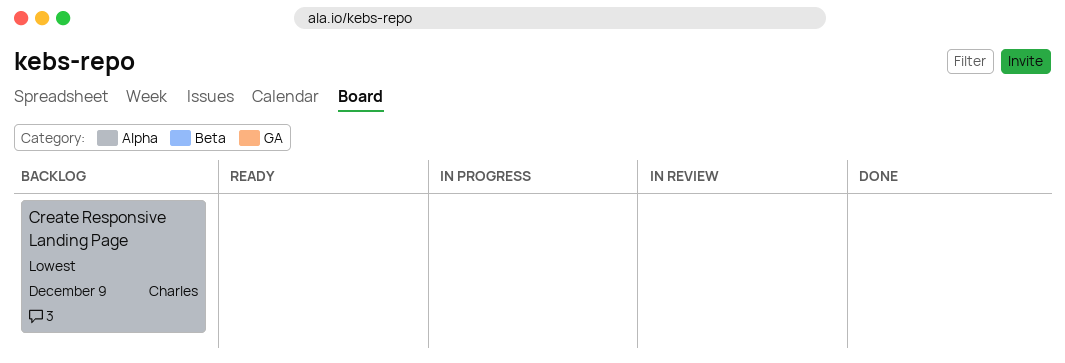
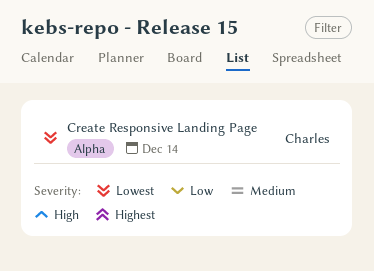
Create Responsive Landing Page, due: Dec 9 -> Dec 14

